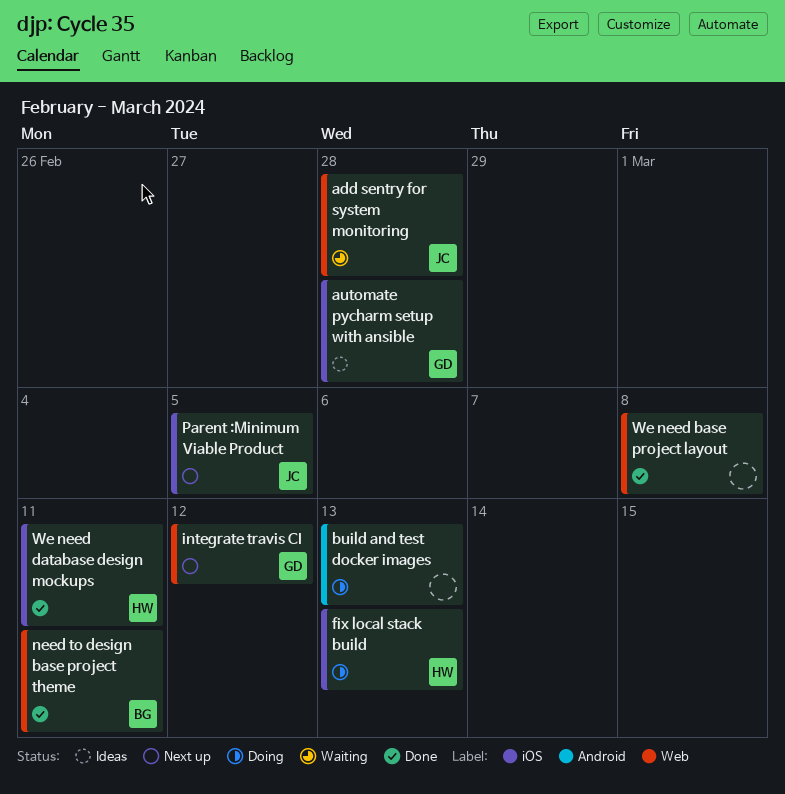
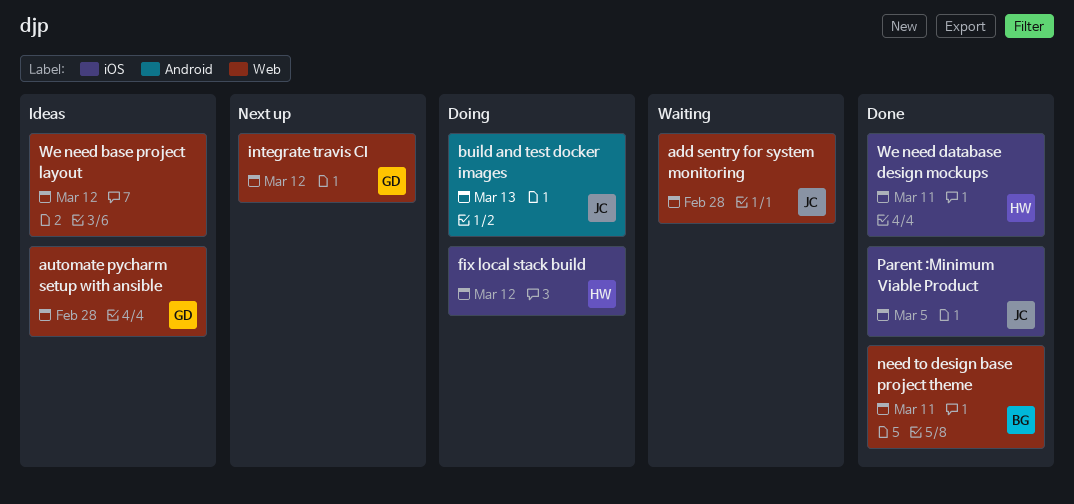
automate pycharm setup with ansible, label: iOS -> Web
build and test docker images, owner: none -> JC
fix local stack build, due: Mar 13 -> Mar 12
Parent :Minimum Viable Product, status: Next up -> Done
We need base project layout, status: Done -> Ideas
We need base project layout, due: Mar 8 -> Mar 12

